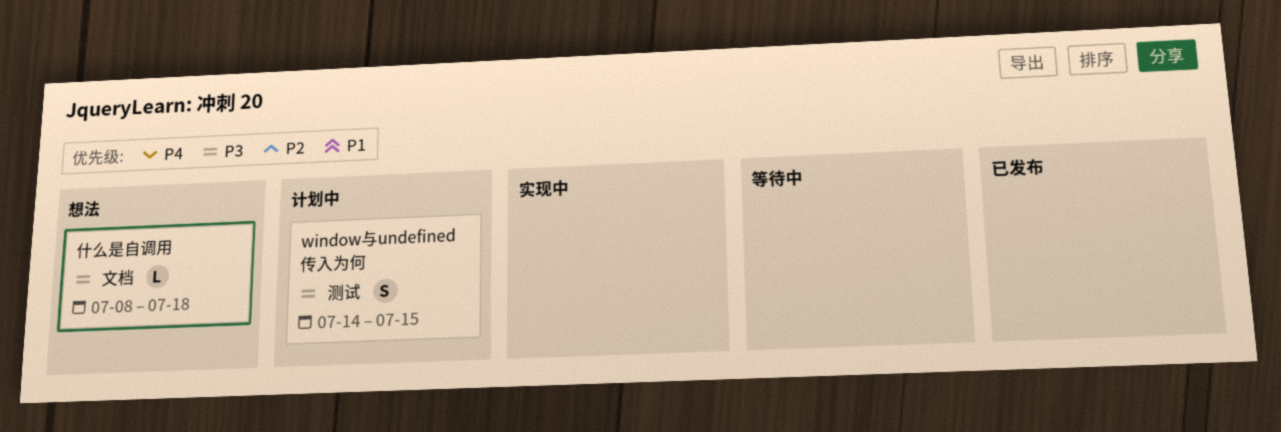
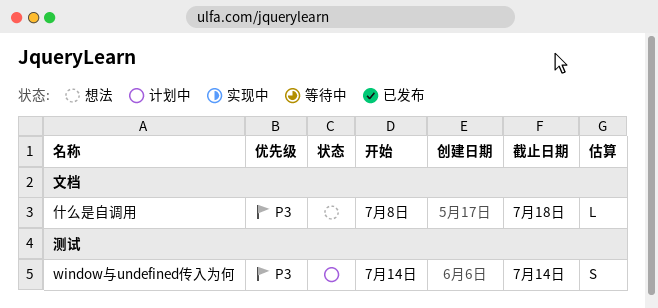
window与undefined传入为何, due: Jul 15 -> Jul 14

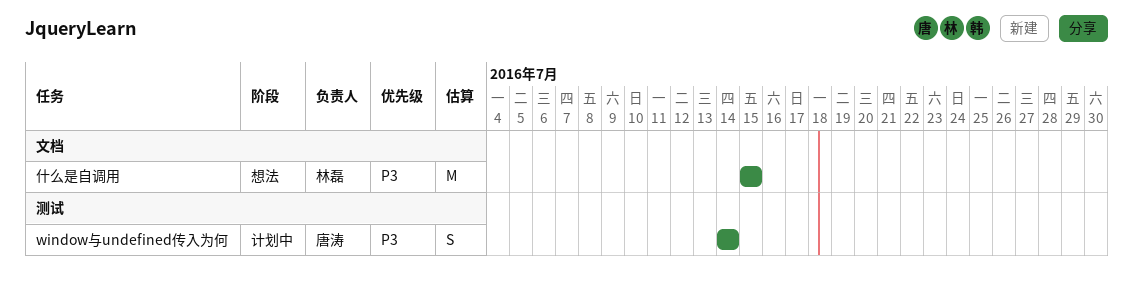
什么是自调用, estimate: L -> M
什么是自调用, start: Jul 8 -> Jul 15
什么是自调用, due: Jul 18 -> Jul 15

